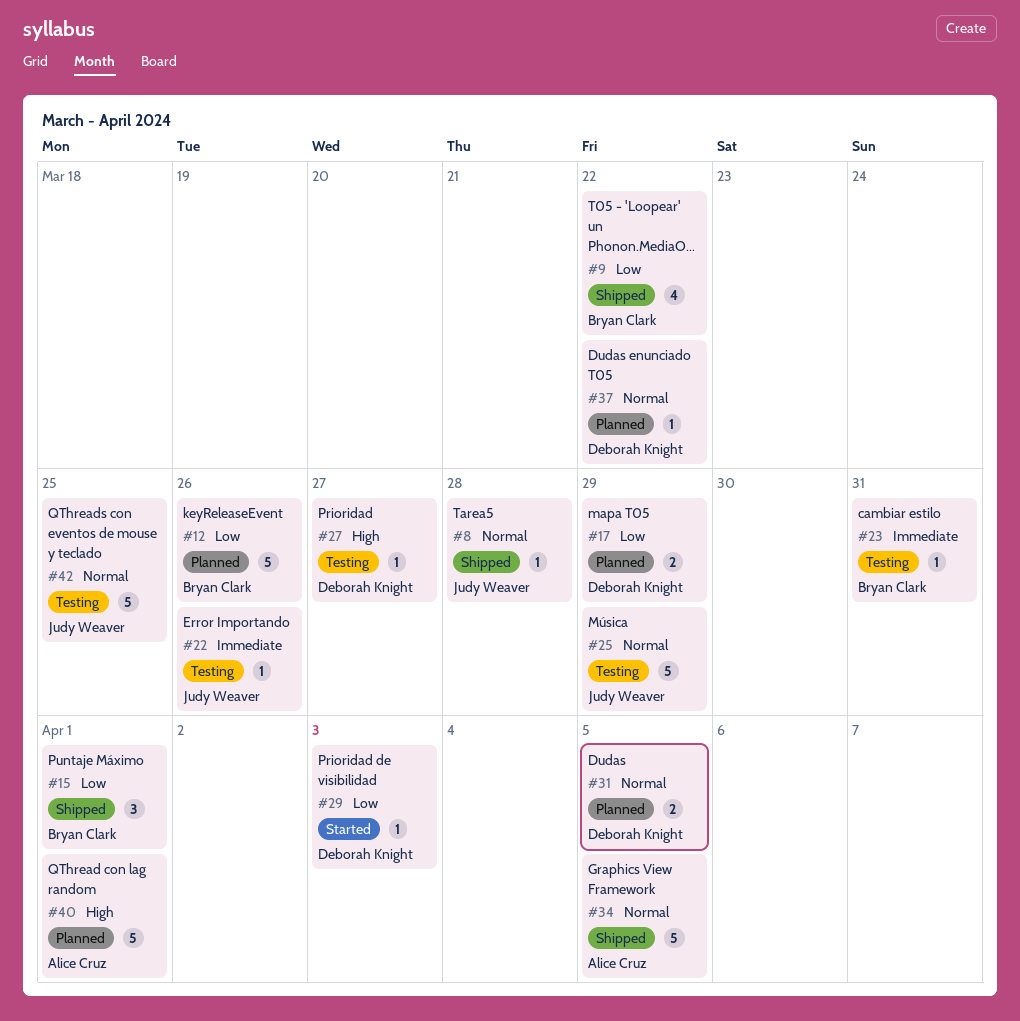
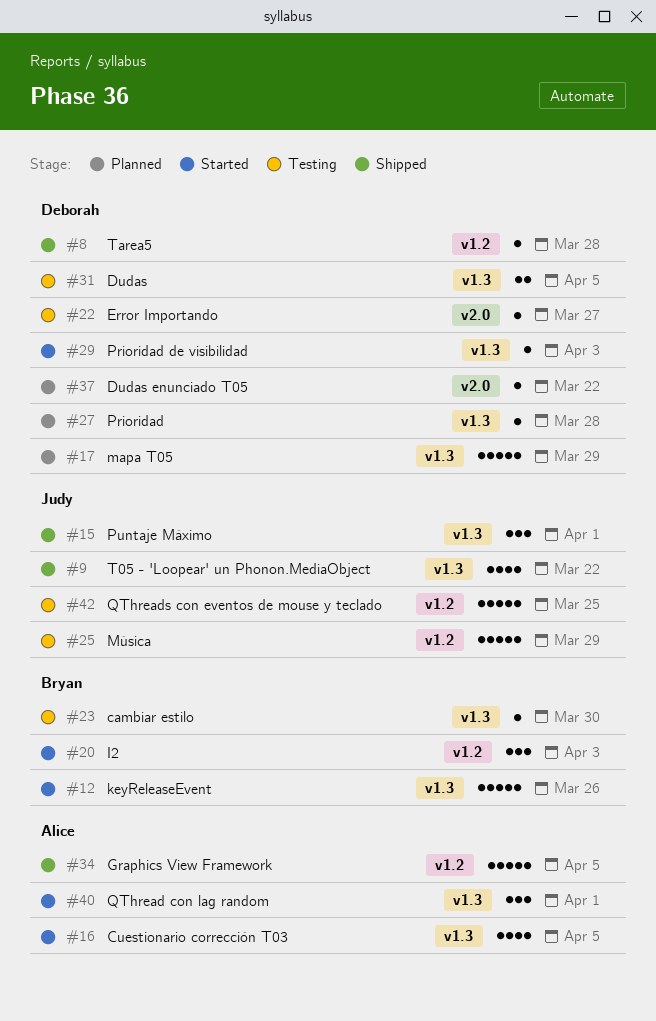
#8, owner: Judy Weaver -> Deborah Knight
#9, owner: Bryan Clark -> Judy Weaver
#12, status: Planned -> Started
#15, owner: Bryan Clark -> Judy Weaver
#16: none -> present
#17, estimate: 2 -> 5
#20: none -> present
#22, owner: Judy Weaver -> Deborah Knight
#22, due: Mar 26 -> Mar 27
#23, due: Mar 31 -> Mar 30
#27, status: Testing -> Planned
#27, due: Mar 27 -> Mar 28
#31, status: Planned -> Testing
#40, status: Planned -> Started
#40, estimate: 5 -> 3

